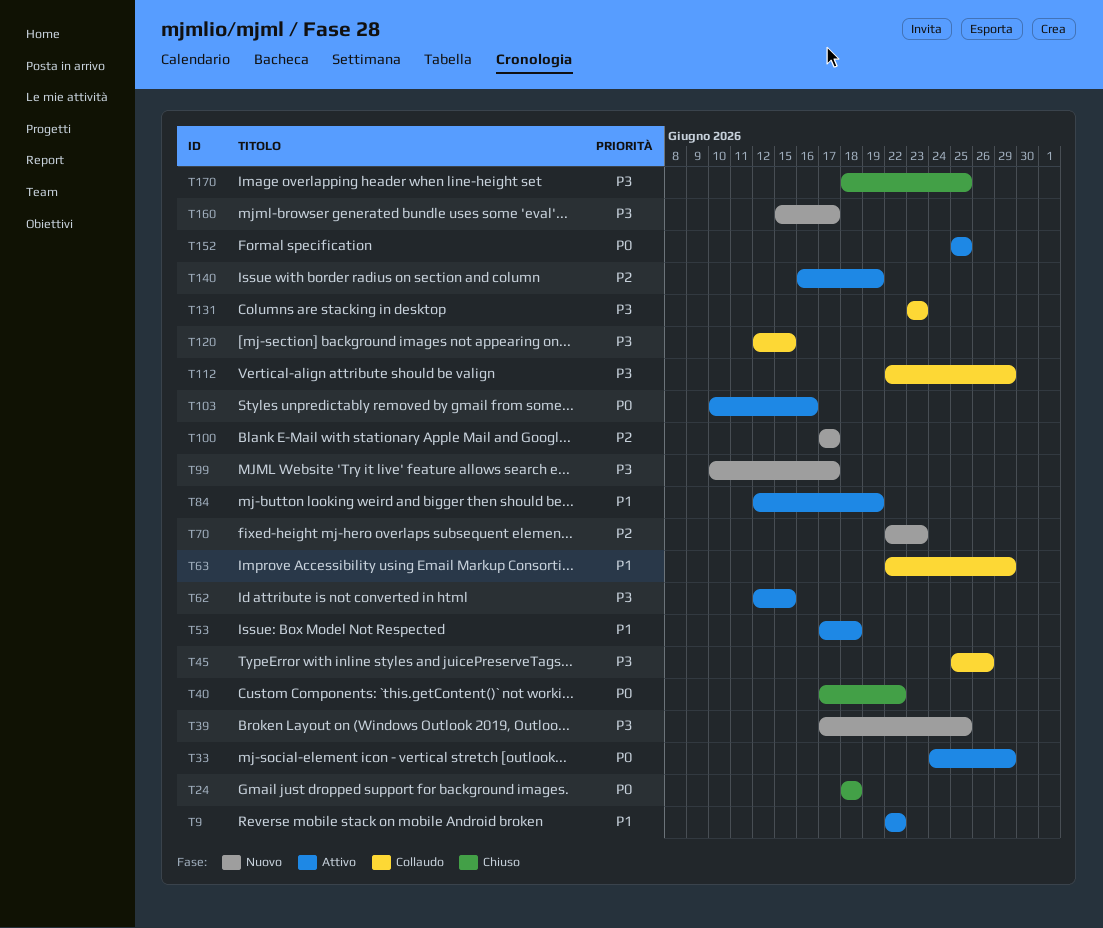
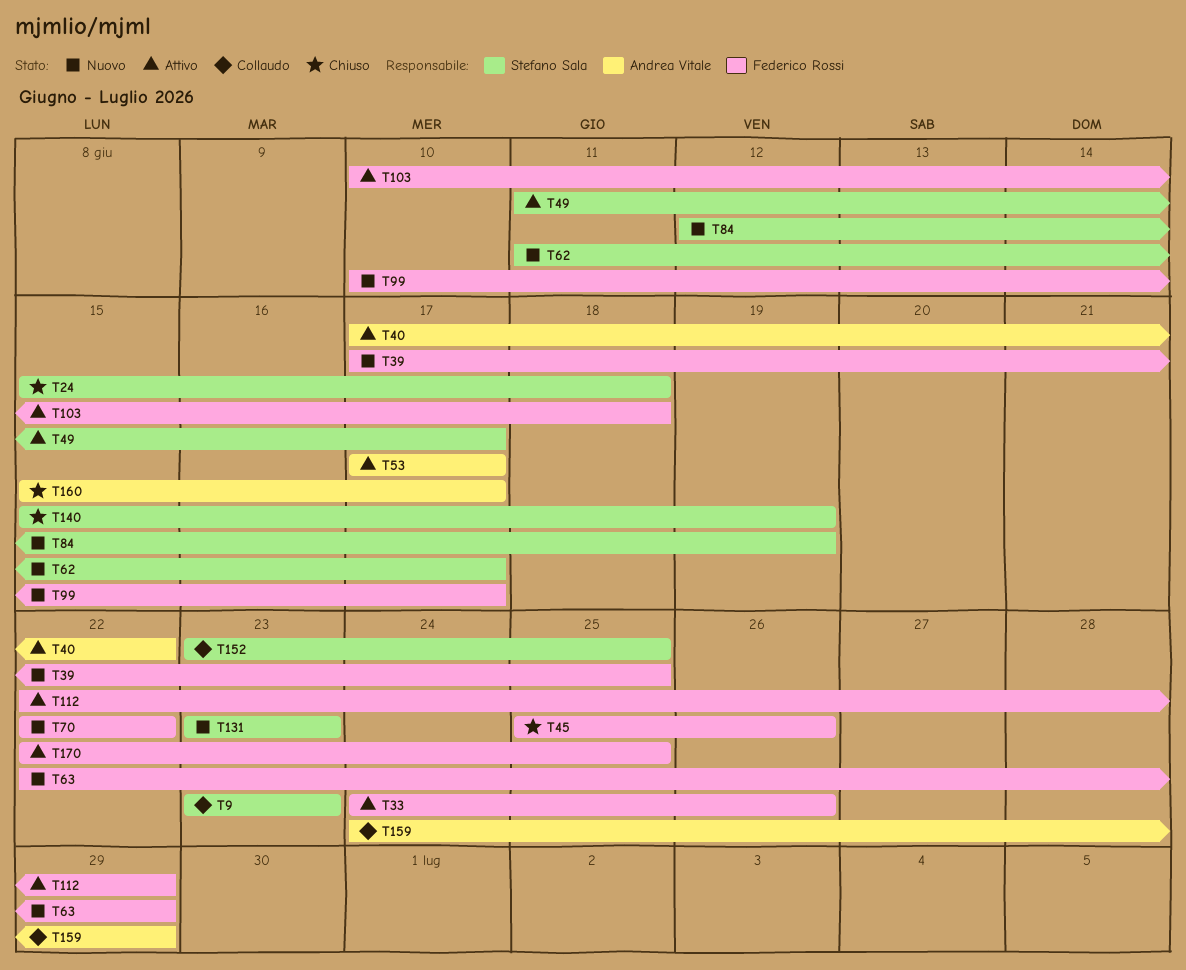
T9, status: Attivo -> Collaudo
T9, start: Jun 22 -> Jun 23
T9, due: Jun 22 -> Jun 23
T24, start: Jun 18 -> Jun 15
T33, due: Jun 29 -> Jun 26
T40, status: Chiuso -> Attivo
T45, status: Collaudo -> Chiuso
T49: none -> present
T53, due: Jun 18 -> Jun 17
T62, status: Attivo -> Nuovo
T62, start: Jun 12 -> Jun 11
T62, due: Jun 15 -> Jun 17
T63, status: Collaudo -> Nuovo
T70, due: Jun 23 -> Jun 22
T84, status: Attivo -> Nuovo
T100: present -> none
T103, due: Jun 16 -> Jun 18
T112, status: Collaudo -> Attivo
T120: present -> none
T131, status: Collaudo -> Nuovo
T140, status: Attivo -> Chiuso
T140, start: Jun 16 -> Jun 15
T152, status: Attivo -> Collaudo
T152, start: Jun 25 -> Jun 23
T159: none -> present
T160, status: Nuovo -> Chiuso
T170, status: Chiuso -> Attivo
T170, start: Jun 18 -> Jun 22

